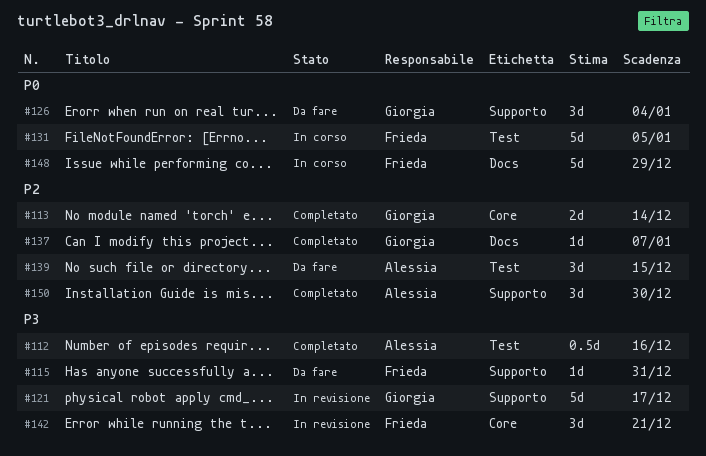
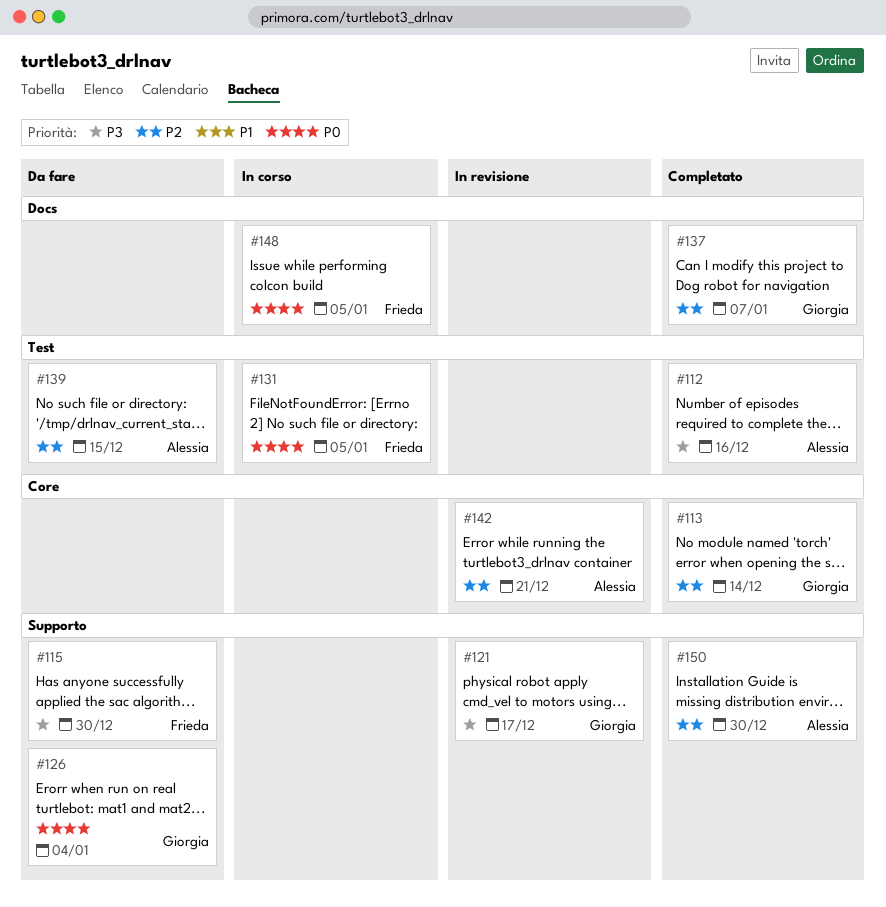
#115, due: Dec 31 -> Dec 30
#142, owner: Frieda -> Alessia
#142, priority: P3 -> P2
#148, due: Dec 29 -> Jan 5

